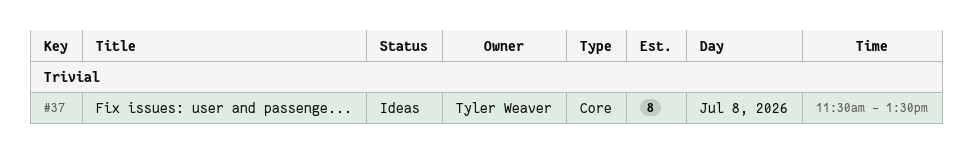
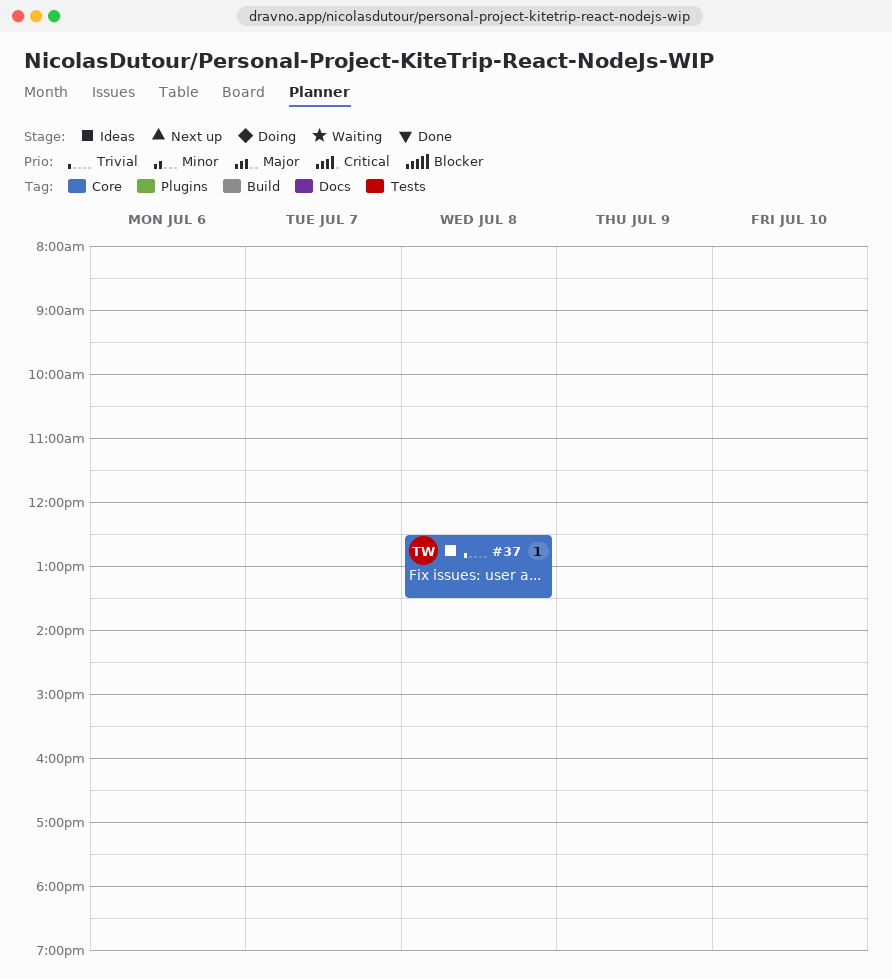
#37, estimate: 8 -> 1
#37, begins: 11:30 -> 12:30

